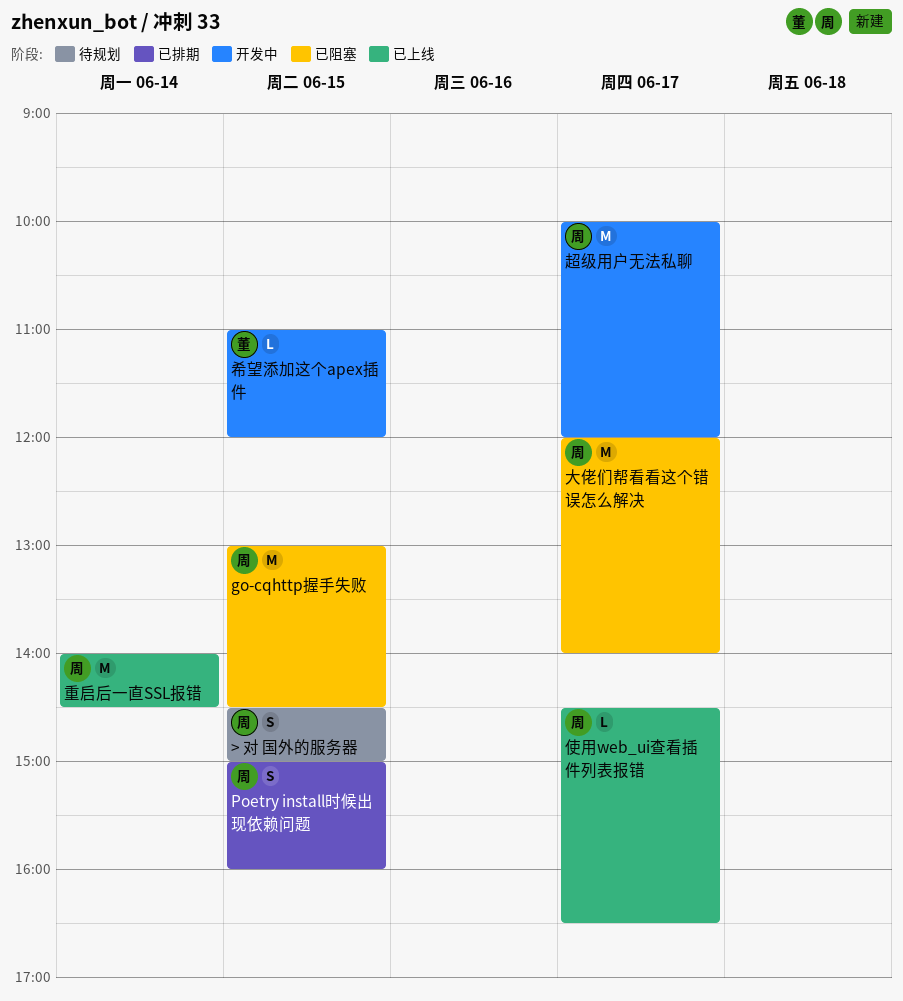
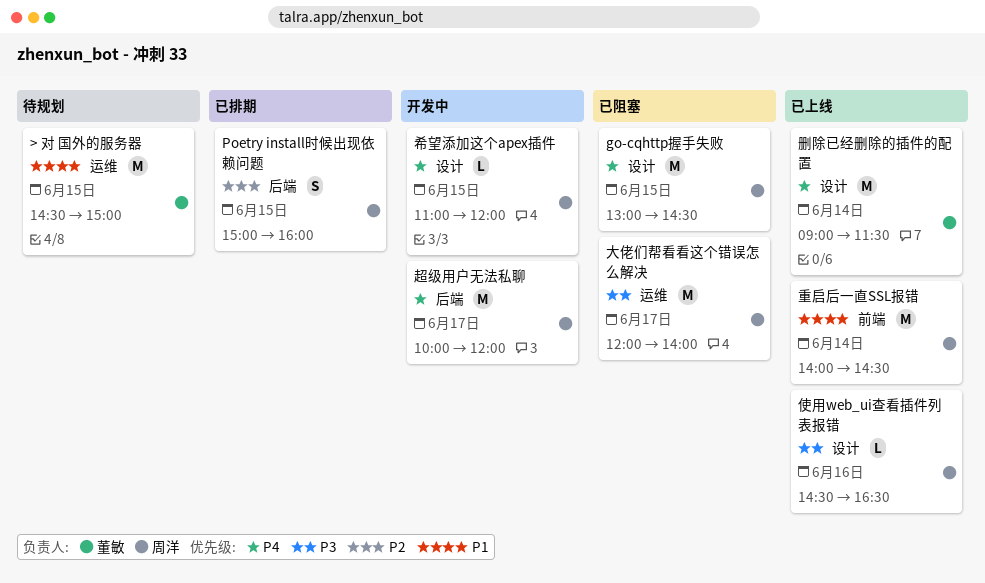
> 对 国外的服务器, owner: 周洋 -> 董敏
> 对 国外的服务器, estimate: S -> M
使用web_ui查看插件列表报错, day: Jun 17 -> Jun 16
删除已经删除的插件的配置: none -> present
希望添加这个apex插件, owner: 董敏 -> 周洋

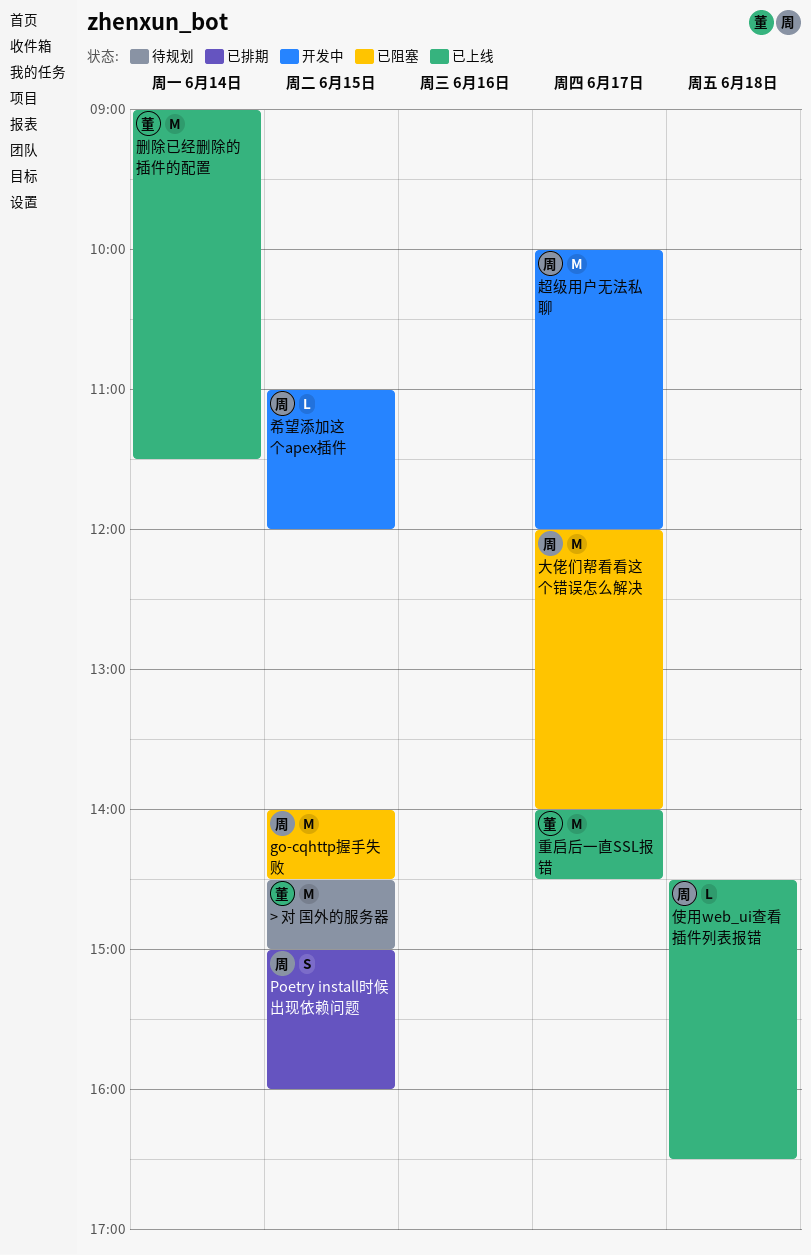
go-cqhttp握手失败, begins: 13:00 -> 14:00
使用web_ui查看插件列表报错, day: Jun 16 -> Jun 18
重启后一直SSL报错, owner: 周洋 -> 董敏
重启后一直SSL报错, day: Jun 14 -> Jun 17

